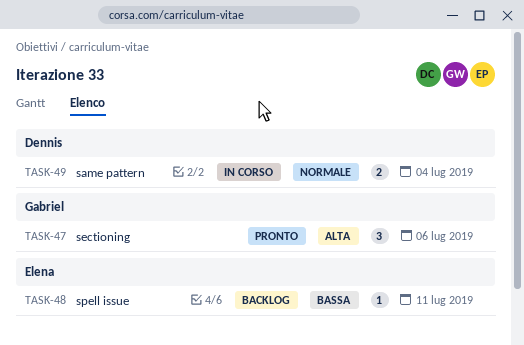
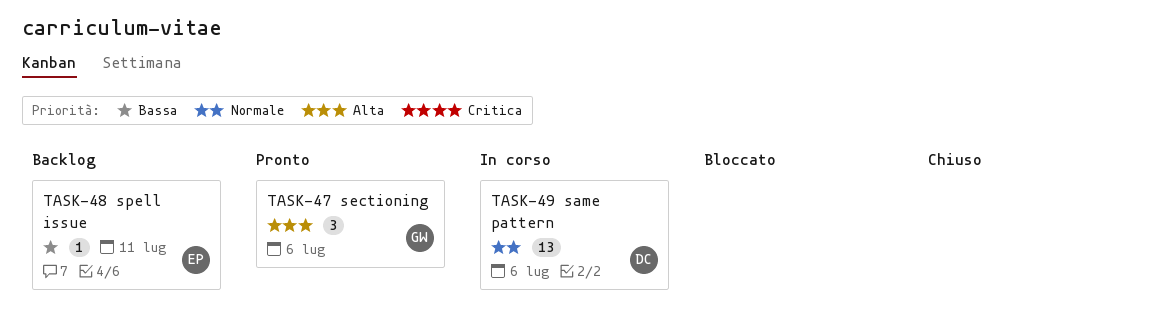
TASK-49, estimate: 2 -> 13
TASK-49, due: Jul 4 -> Jul 6

